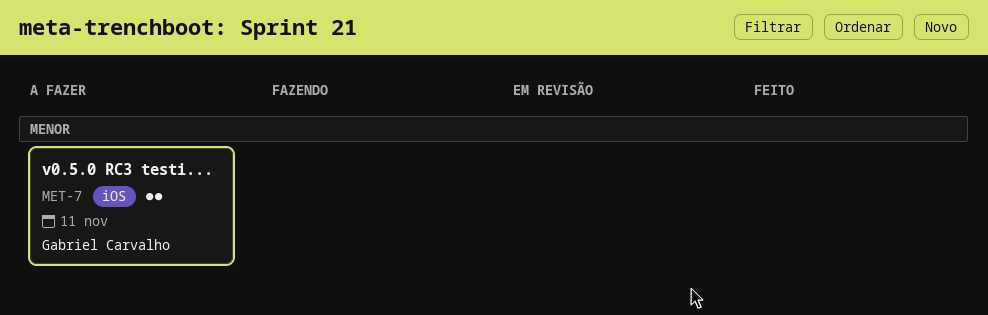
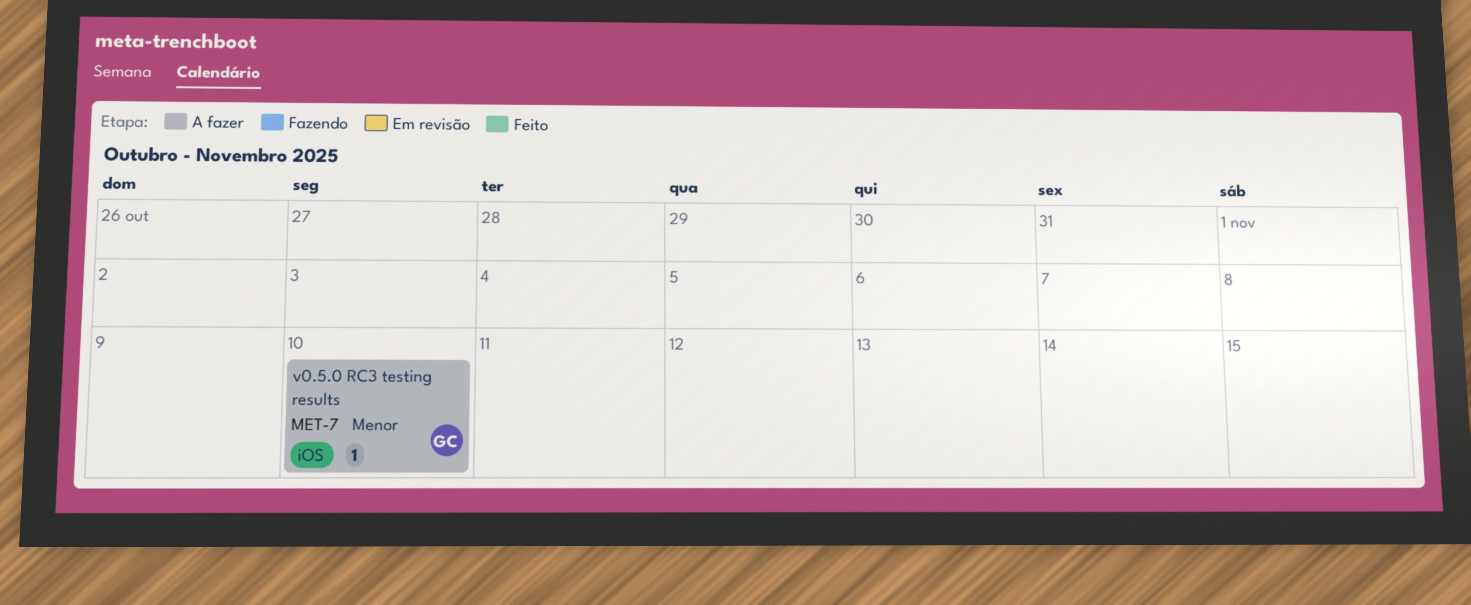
MET-7, estimate: 2 -> 1
MET-7, due: Nov 11 -> Nov 10

